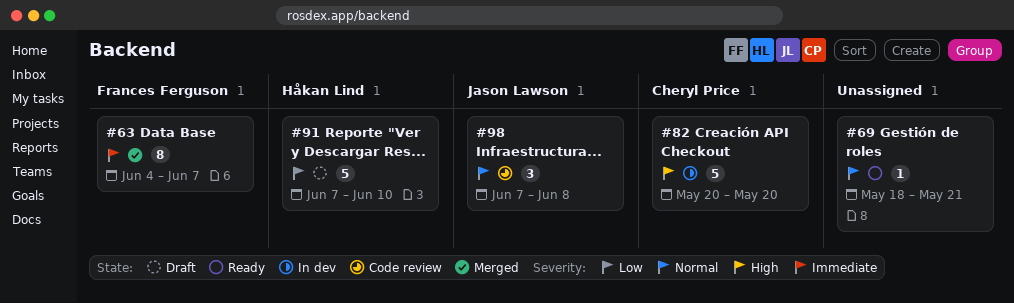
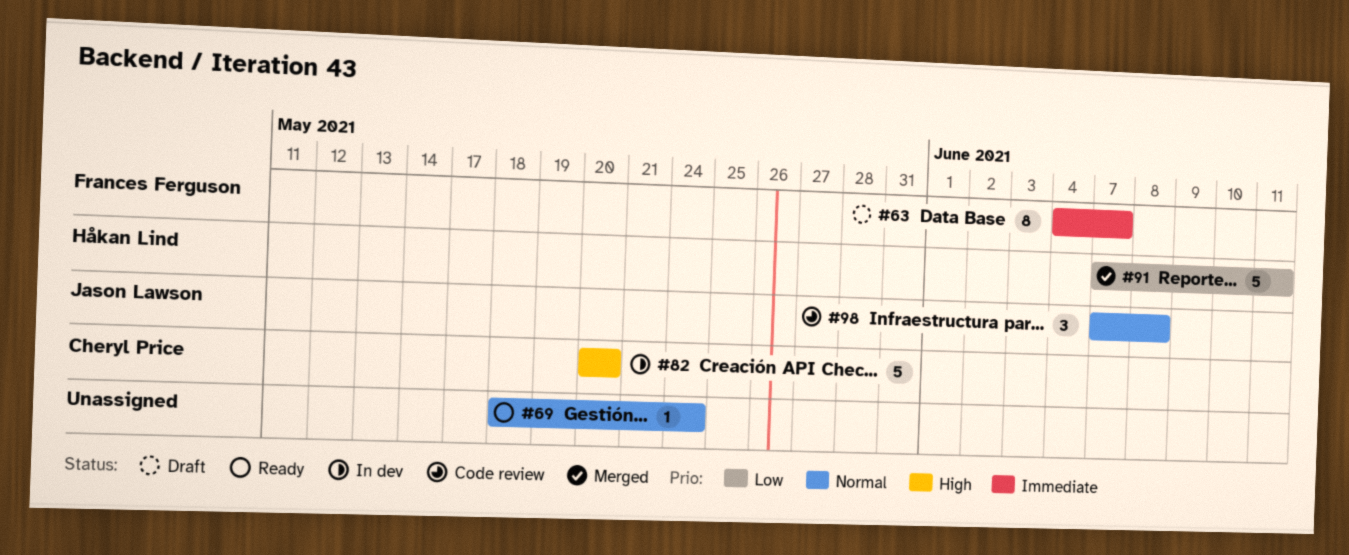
#63, status: Merged -> Draft
#69, due: May 21 -> May 24
#91, status: Draft -> Merged
#91, due: Jun 10 -> Jun 11

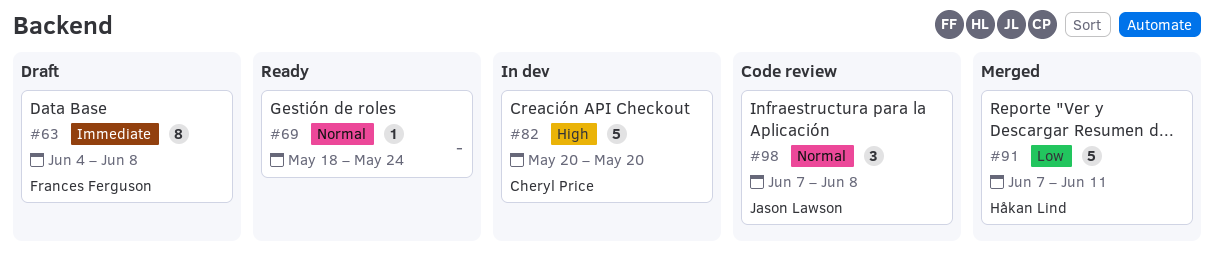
#63, due: Jun 7 -> Jun 8

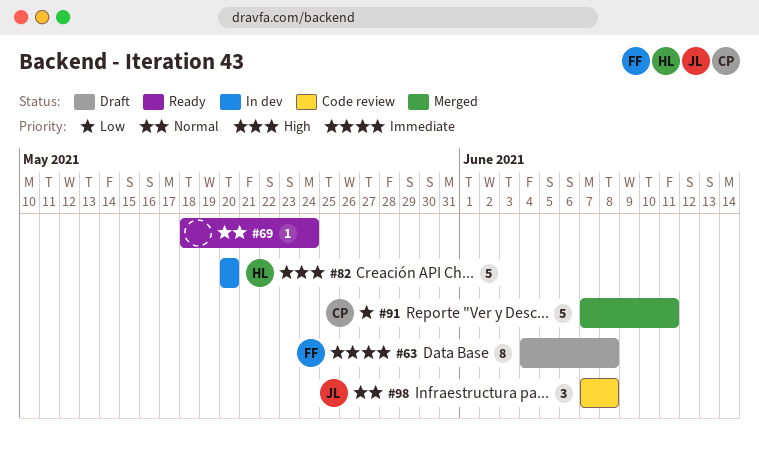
#82, owner: Cheryl Price -> Håkan Lind
#91, owner: Håkan Lind -> Cheryl Price

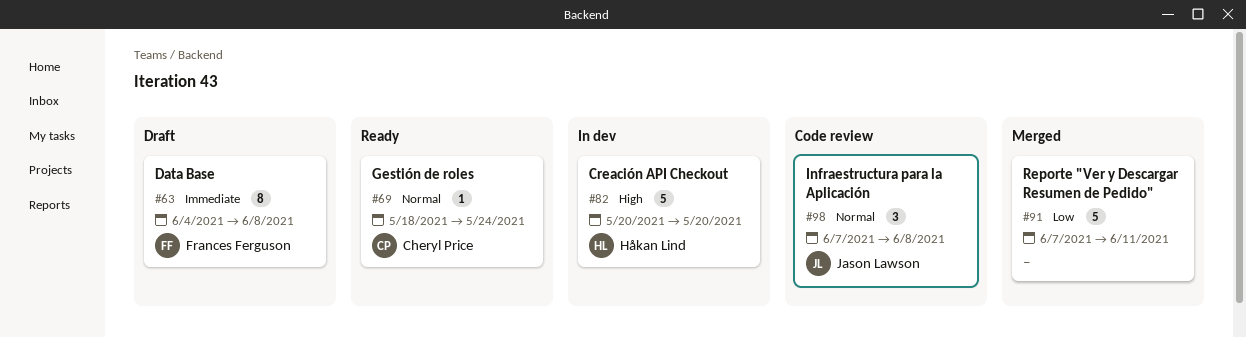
#69, owner: none -> Cheryl Price
#91, owner: Cheryl Price -> none

